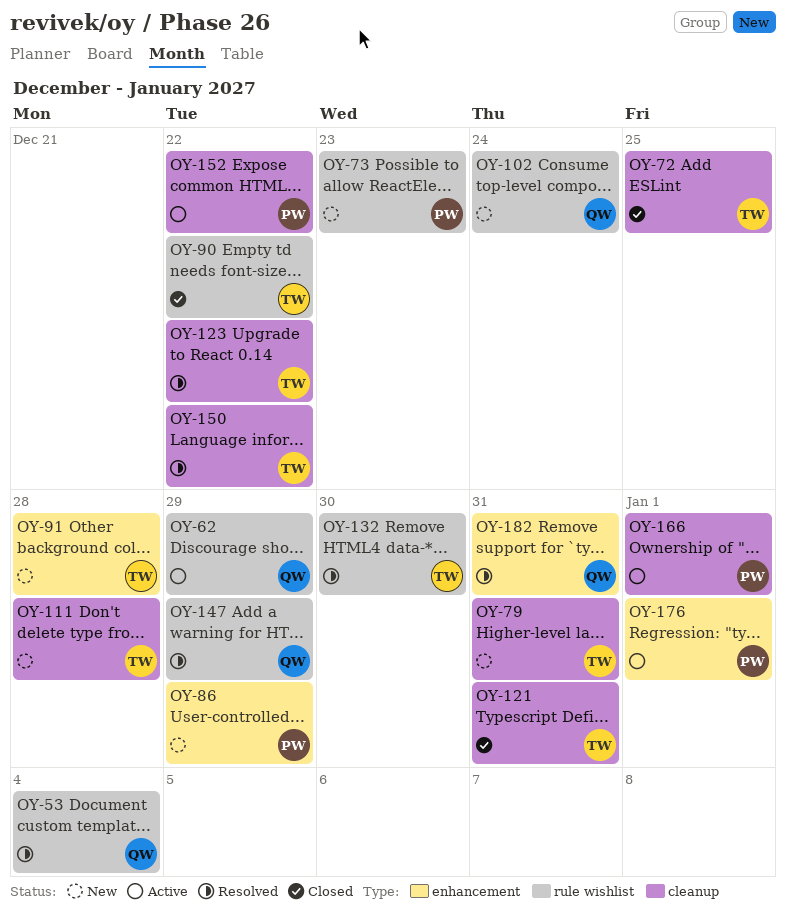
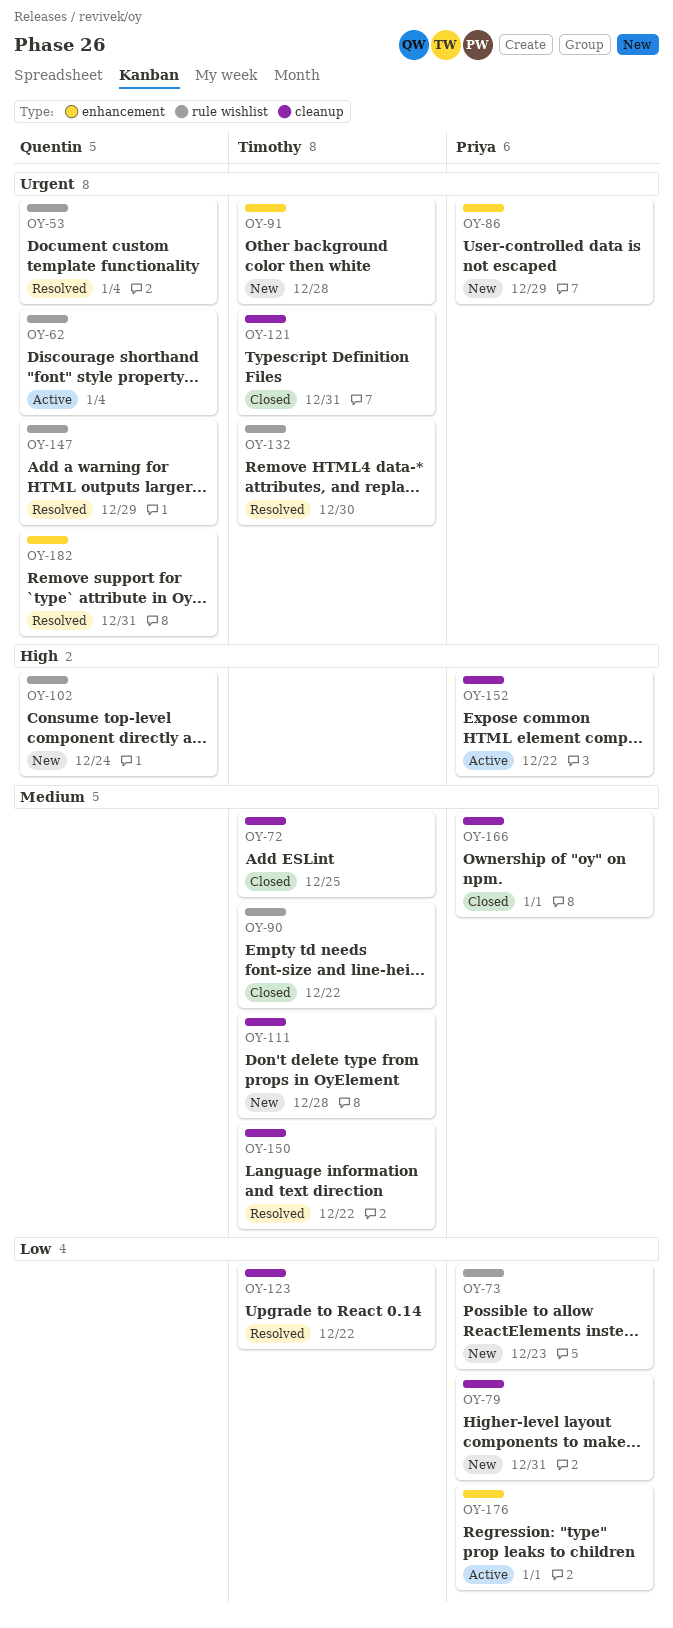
OY-62, due: Dec 29 -> Jan 4
OY-79, owner: Timothy -> Priya
OY-166, status: Active -> Closed

